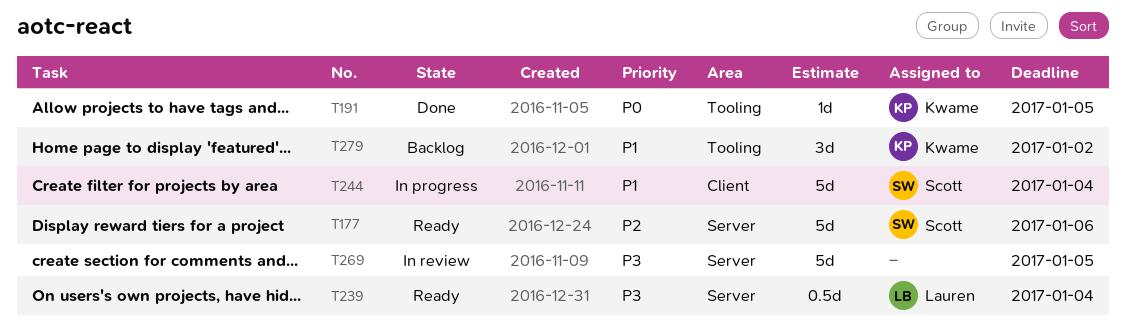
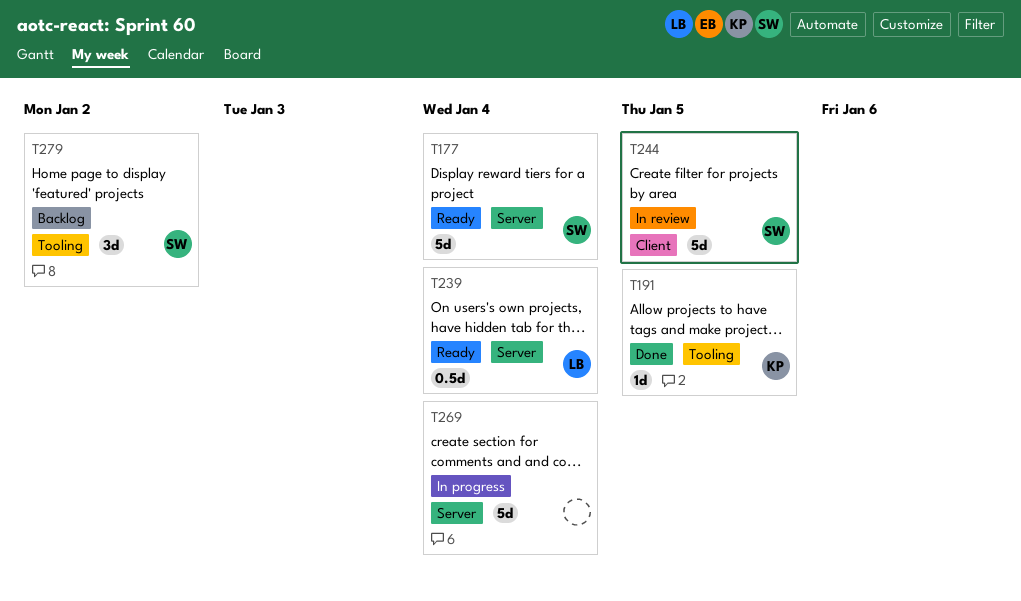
T177, due: Jan 6 -> Jan 4
T244, status: In progress -> In review
T244, due: Jan 4 -> Jan 5
T269, status: In review -> In progress
T269, due: Jan 5 -> Jan 4
T279, owner: Kwame -> Scott

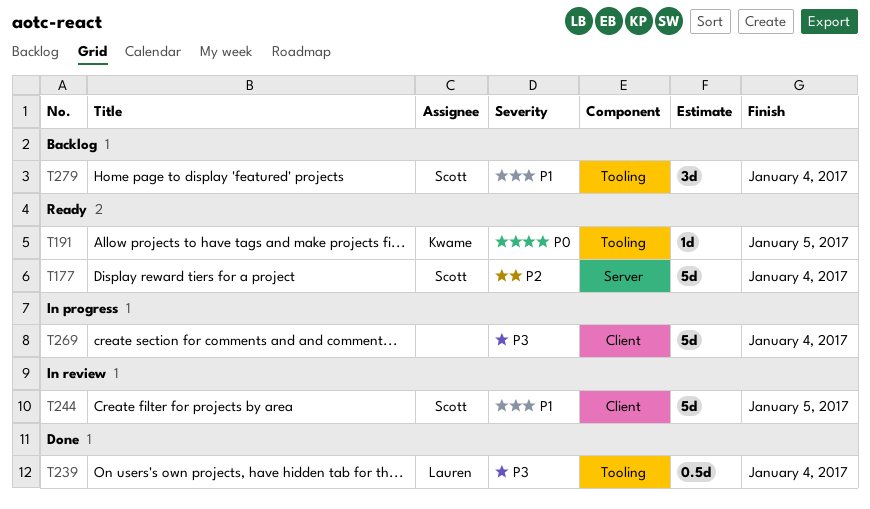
T191, status: Done -> Ready
T239, status: Ready -> Done
T239, label: Server -> Tooling
T269, label: Server -> Client
T279, due: Jan 2 -> Jan 4

